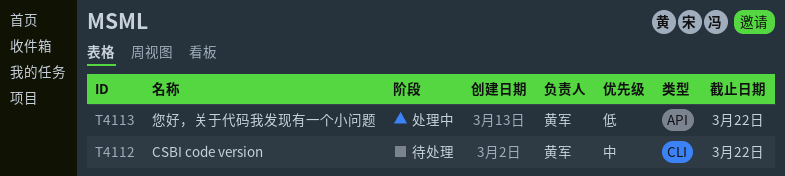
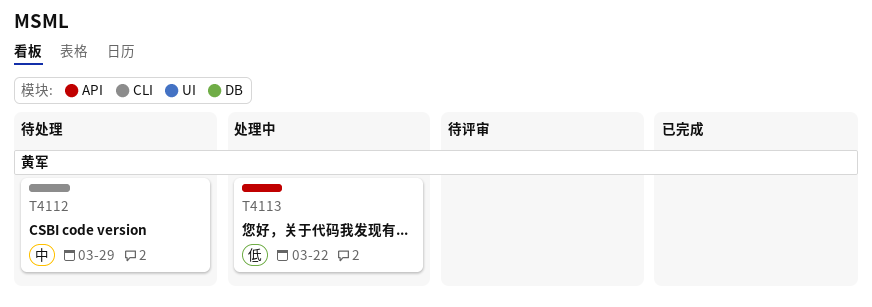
T4112, due: Mar 22 -> Mar 29

